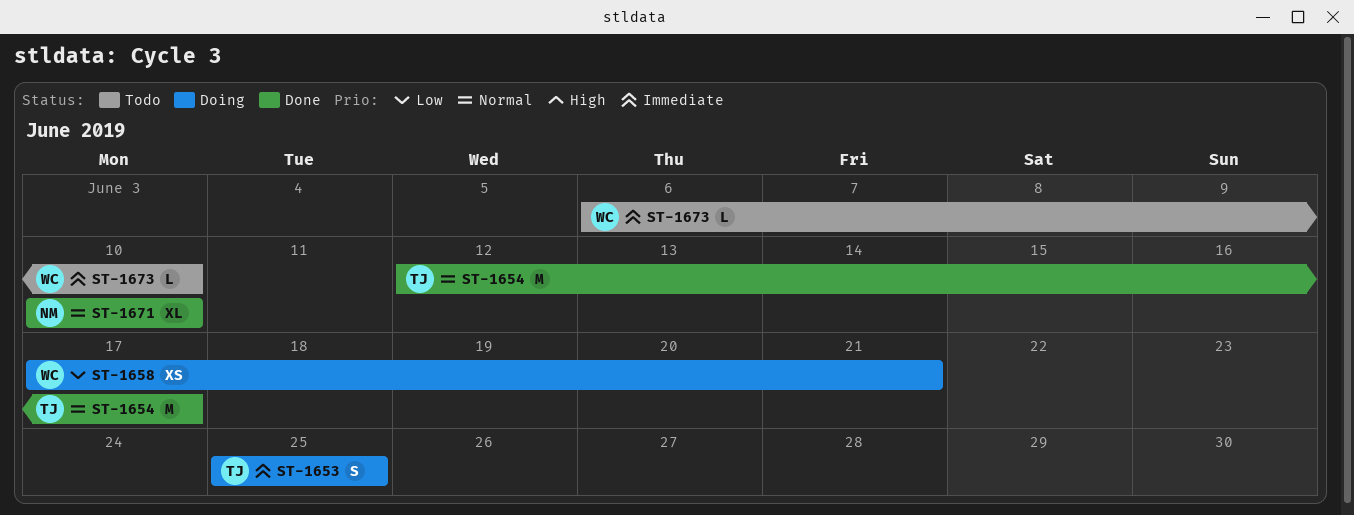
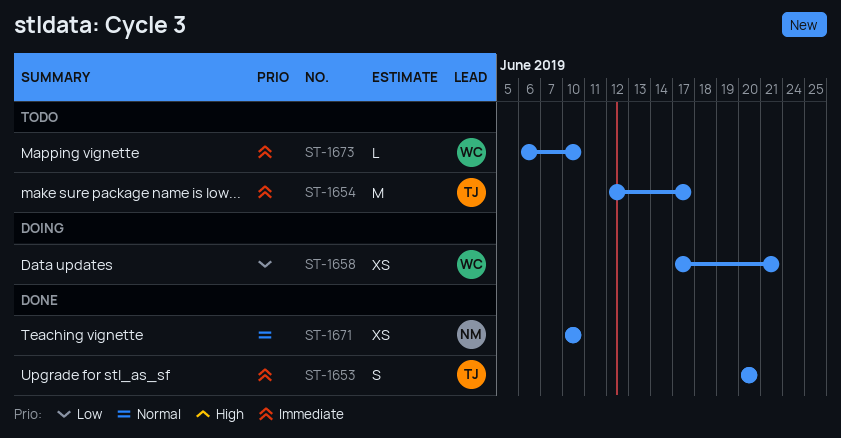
ST-1653, status: Doing -> Done
ST-1653, start: Jun 25 -> Jun 20
ST-1653, due: Jun 25 -> Jun 20
ST-1654, status: Done -> Todo
ST-1654, priority: Normal -> Immediate
ST-1671, estimate: XL -> XS

